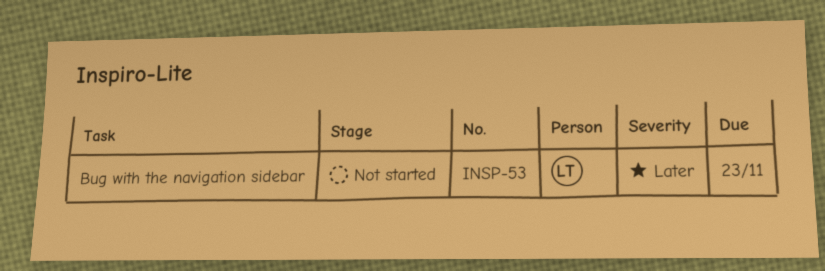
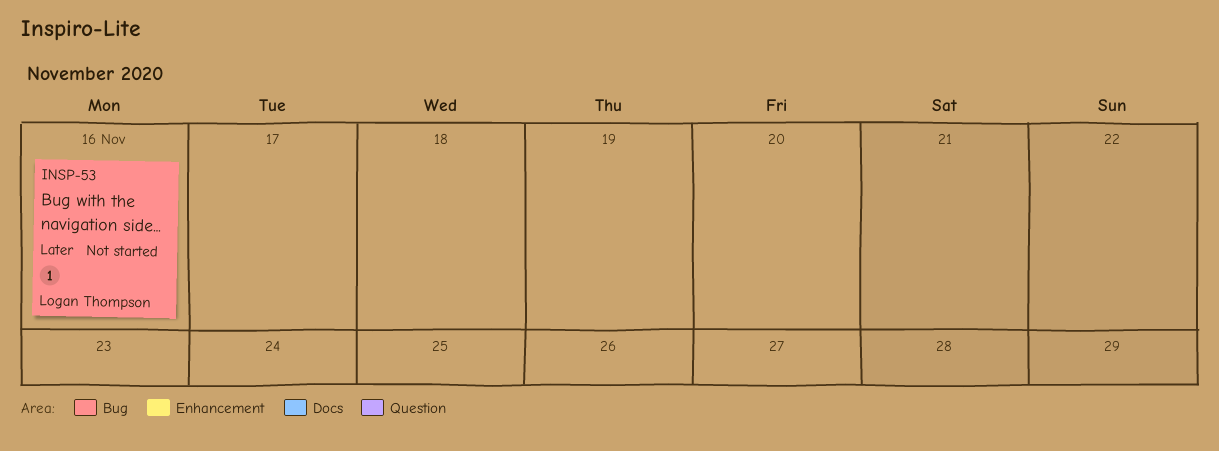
INSP-53, due: Nov 23 -> Nov 16

